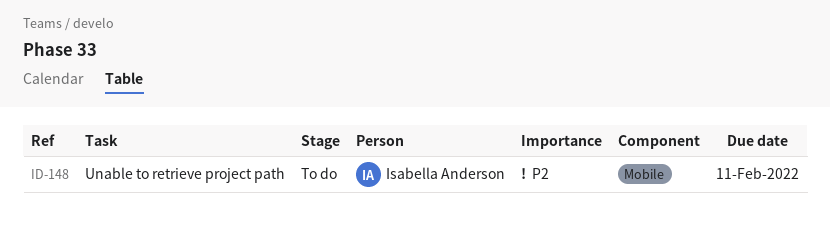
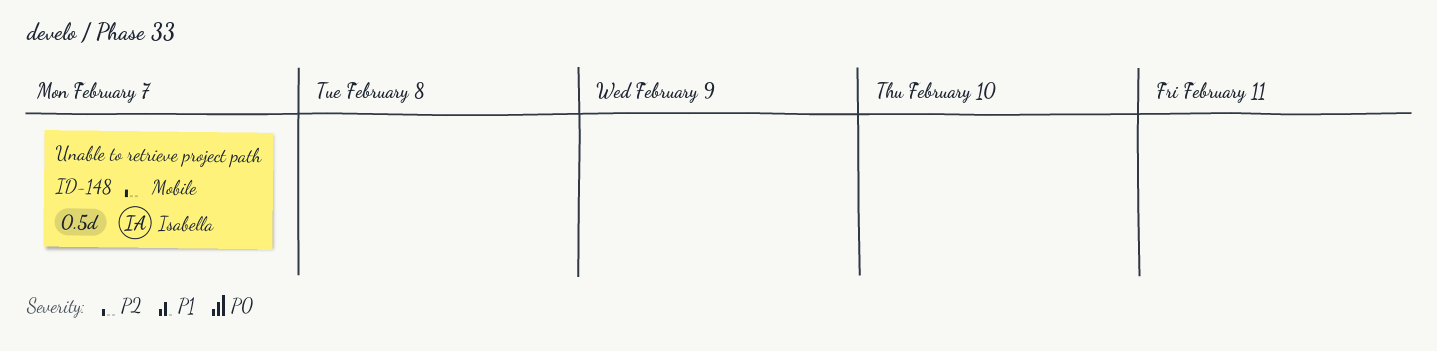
ID-148, due: Feb 11 -> Feb 7

